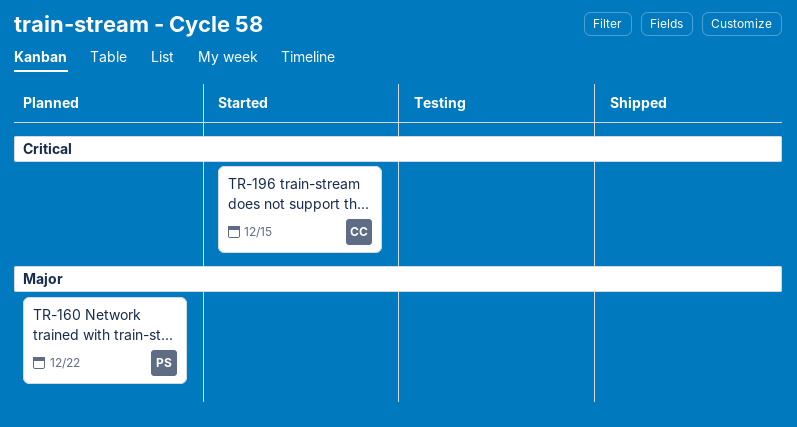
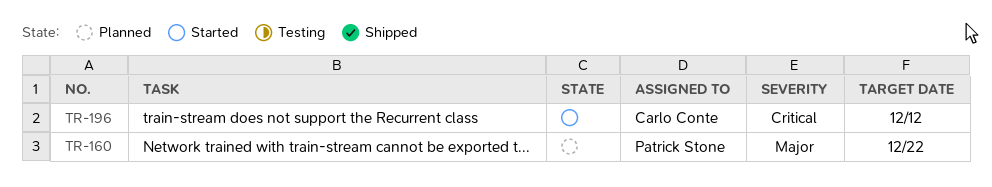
TR-196, due: Dec 15 -> Dec 12

